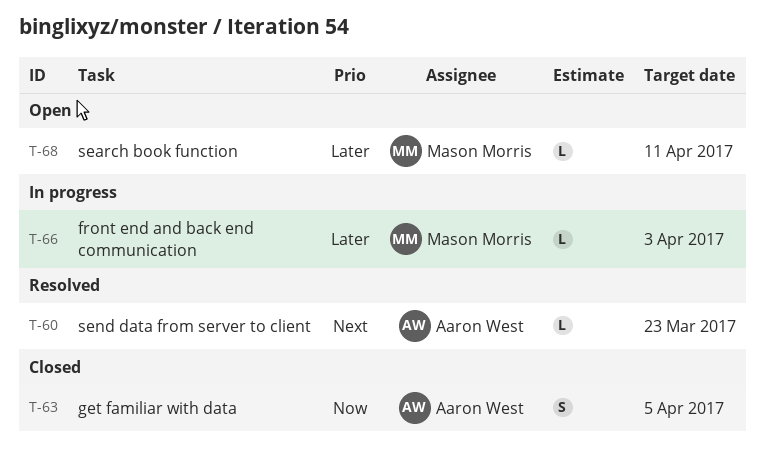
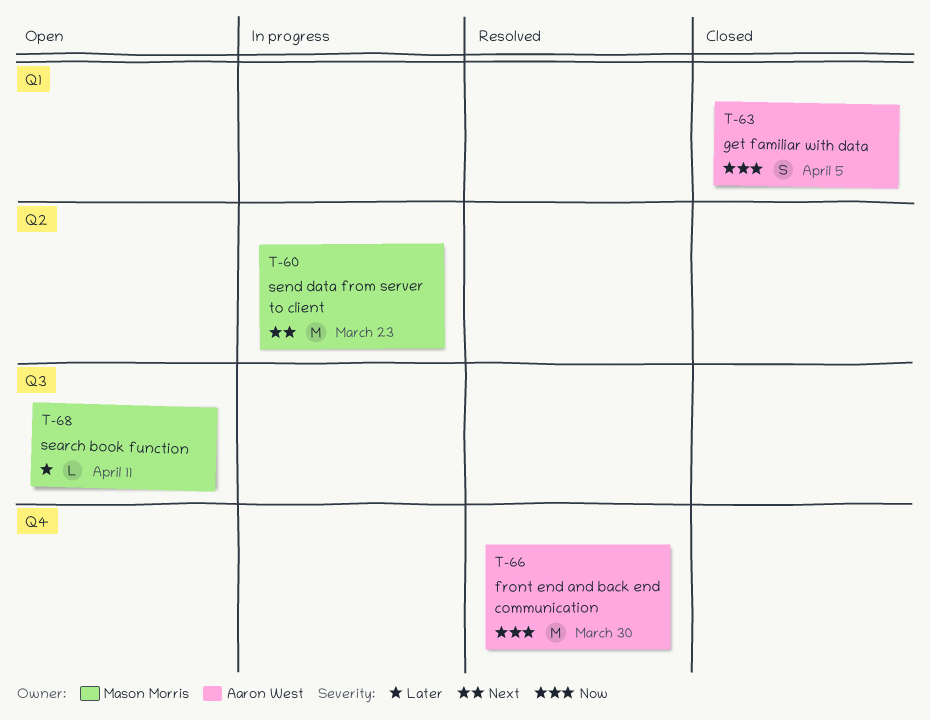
T-60, status: Resolved -> In progress
T-60, owner: Aaron West -> Mason Morris
T-60, estimate: L -> M
T-66, status: In progress -> Resolved
T-66, owner: Mason Morris -> Aaron West
T-66, priority: Later -> Now
T-66, estimate: L -> M
T-66, due: Apr 3 -> Mar 30

